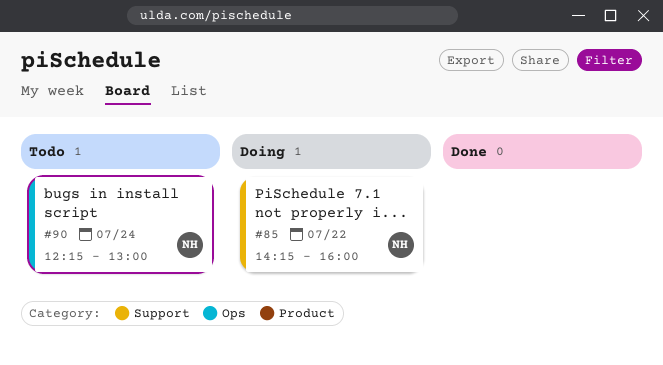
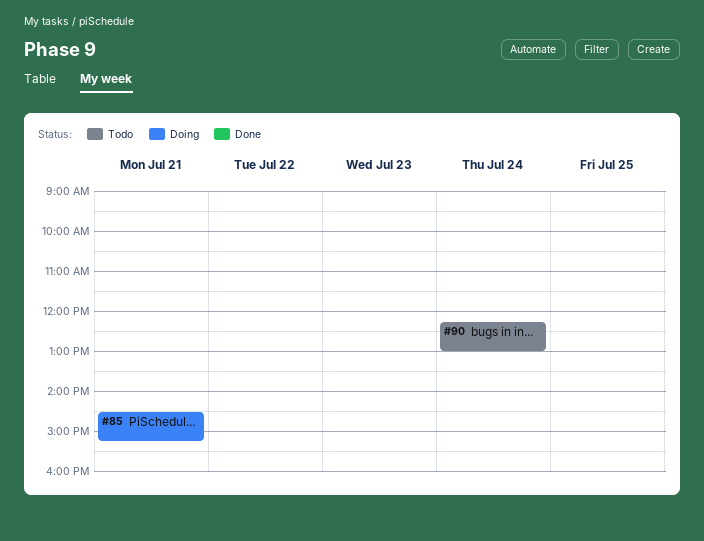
#85, day: Jul 22 -> Jul 21
#85, begins: 14:15 -> 14:30
#85, ends: 16:00 -> 15:15

